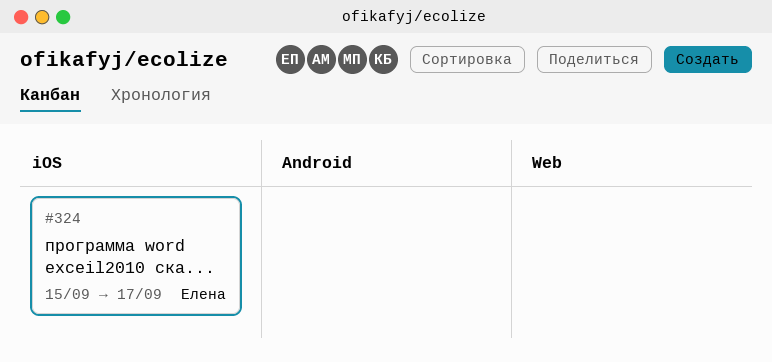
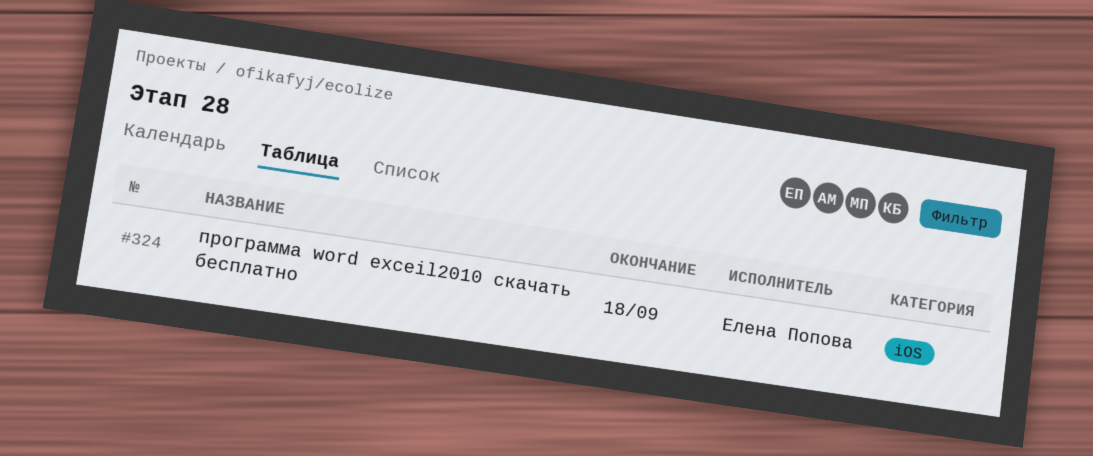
#324, due: Sep 17 -> Sep 18

